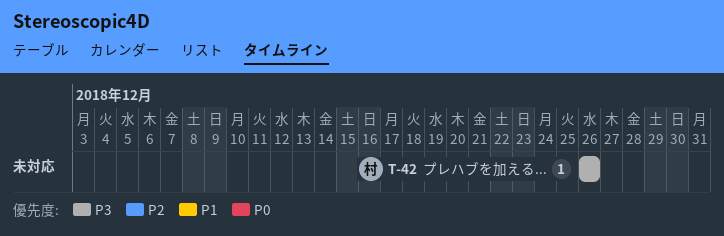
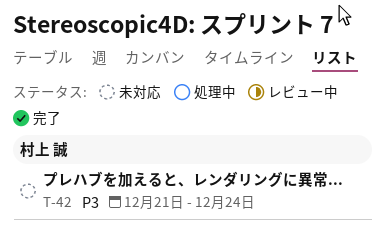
T-42, start: Dec 26 -> Dec 21
T-42, due: Dec 26 -> Dec 24

